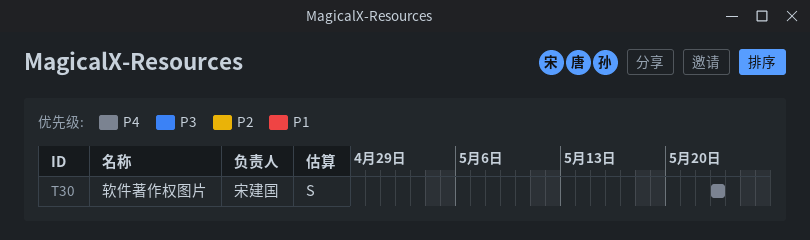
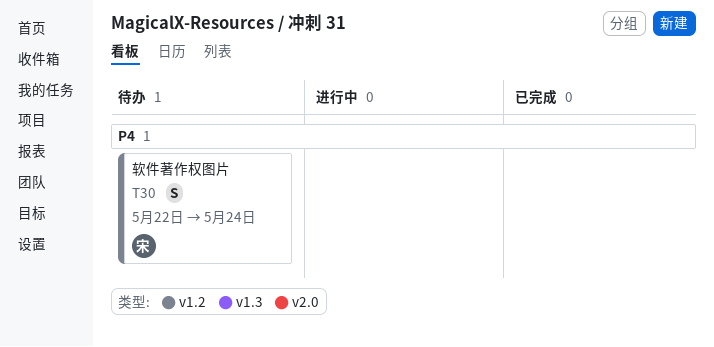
T30, start: May 23 -> May 22
T30, due: May 23 -> May 24

